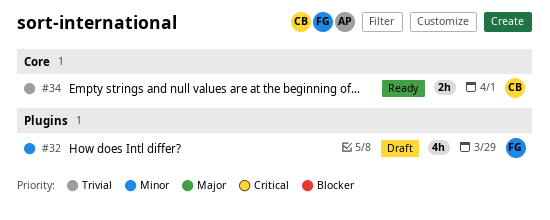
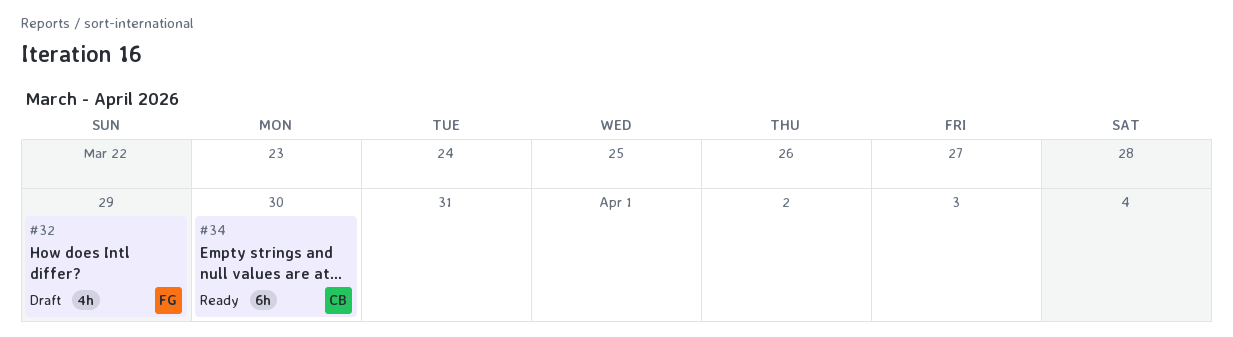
#34, estimate: 2h -> 6h
#34, due: Apr 1 -> Mar 30

